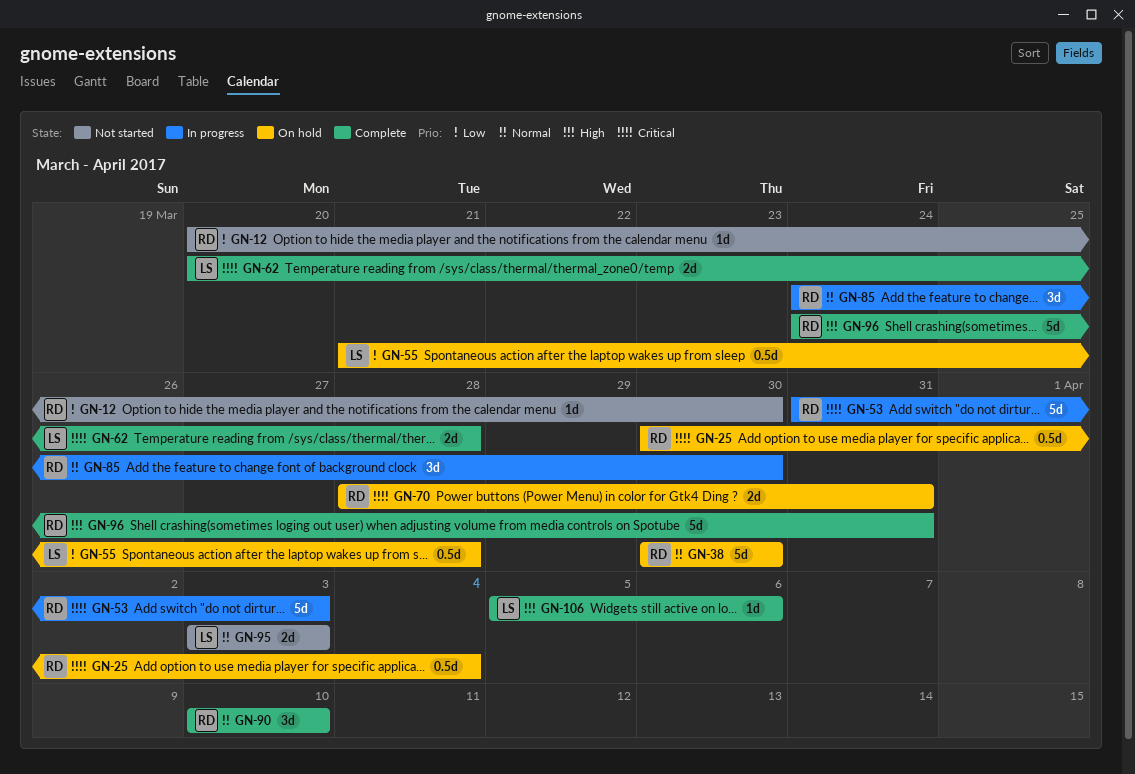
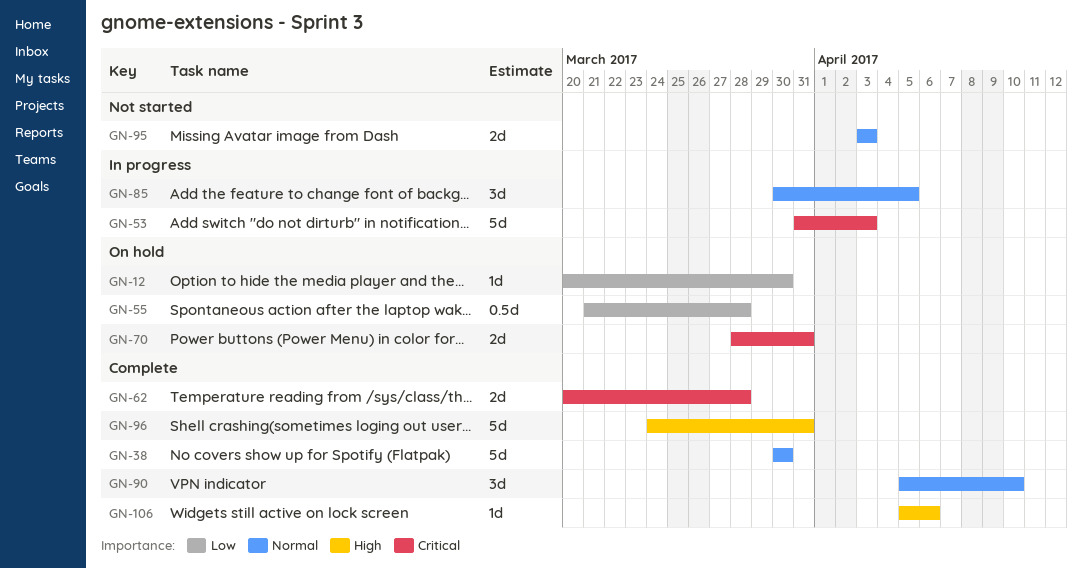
GN-12, status: Not started -> On hold
GN-25: present -> none
GN-38, status: On hold -> Complete
GN-85, start: Mar 24 -> Mar 30
GN-85, due: Mar 30 -> Apr 5
GN-90, start: Apr 10 -> Apr 5

